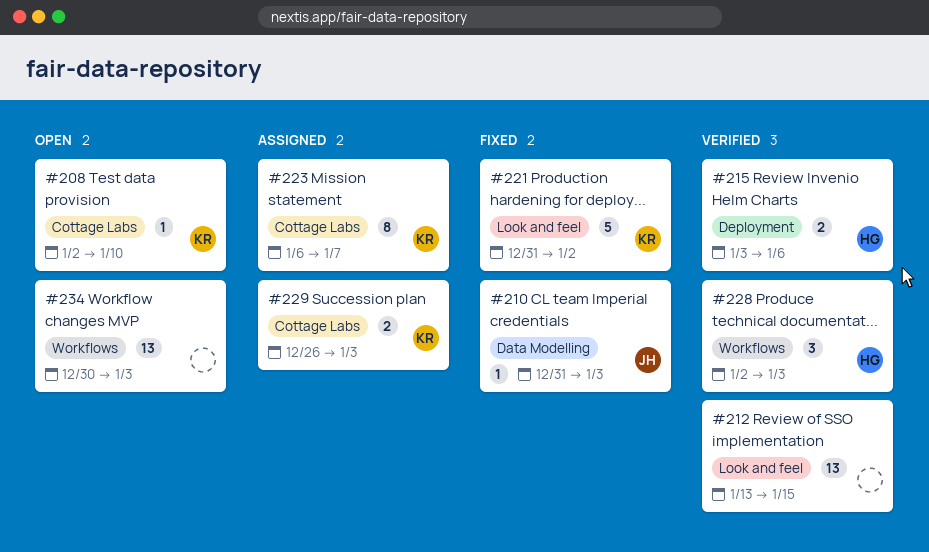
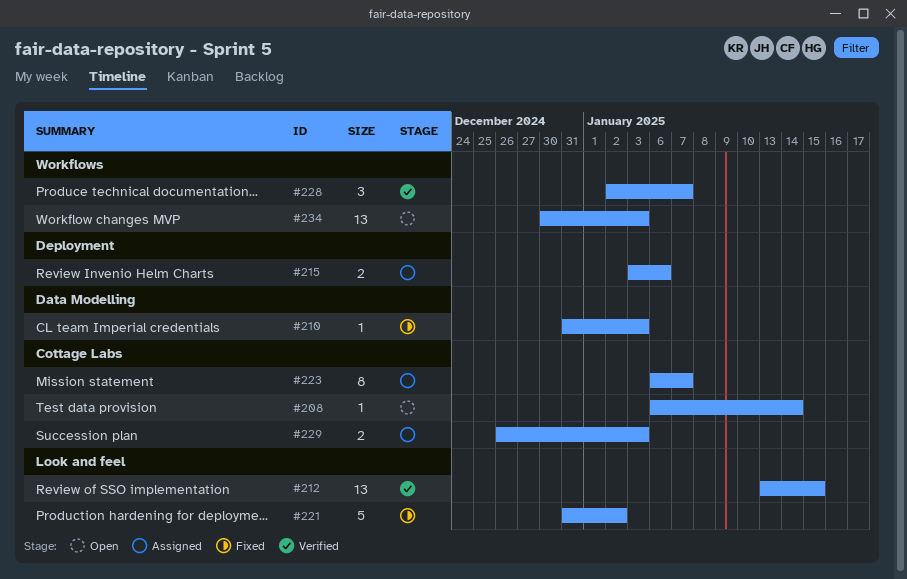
#208, start: Jan 2 -> Jan 6
#208, due: Jan 10 -> Jan 14
#215, status: Verified -> Assigned
#228, due: Jan 3 -> Jan 7

